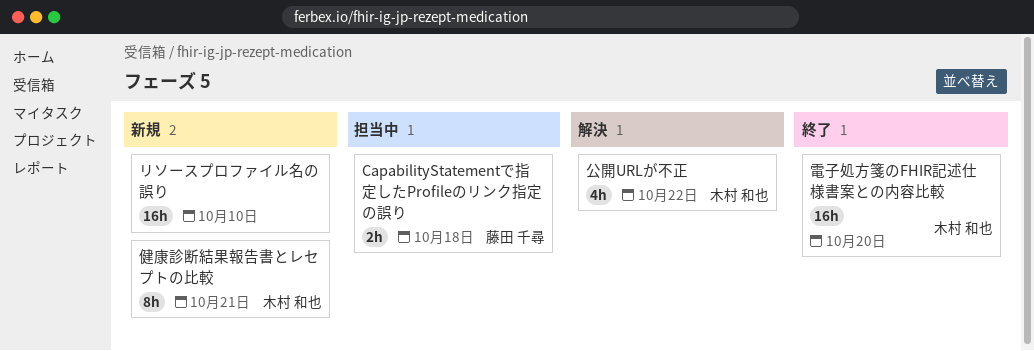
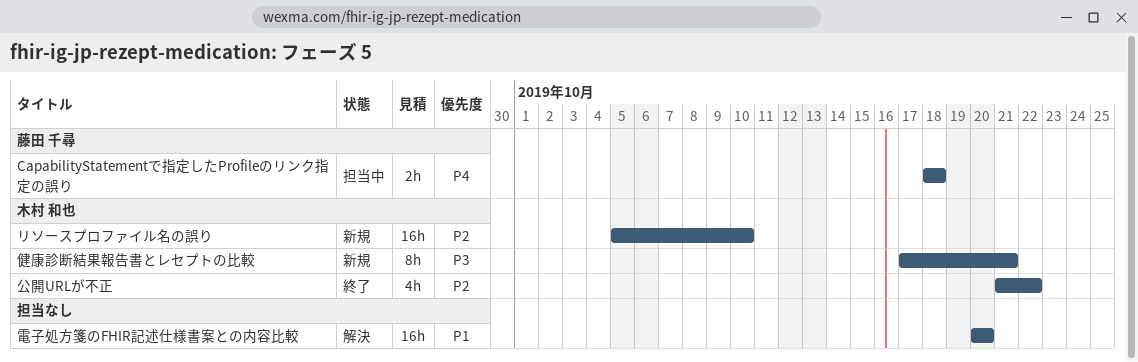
リソースプロファイル名の誤り, owner: none -> 木村 和也
公開URLが不正, status: 解決 -> 終了
電子処方箋のFHIR記述仕様書案との内容比較, status: 終了 -> 解決
電子処方箋のFHIR記述仕様書案との内容比較, owner: 木村 和也 -> none

